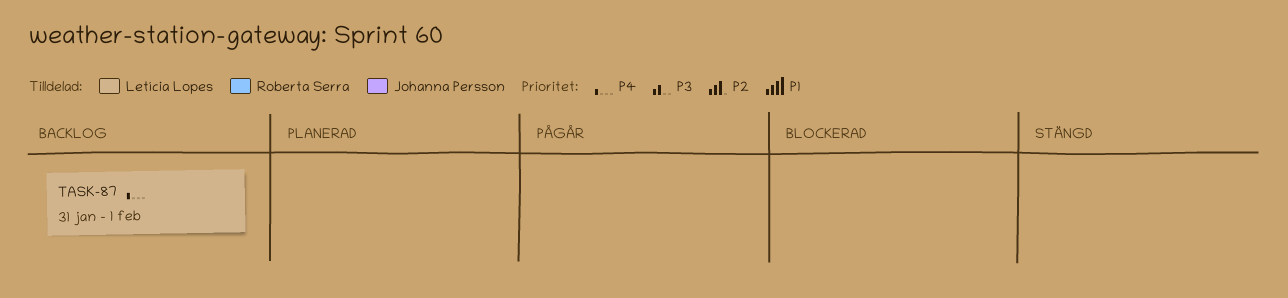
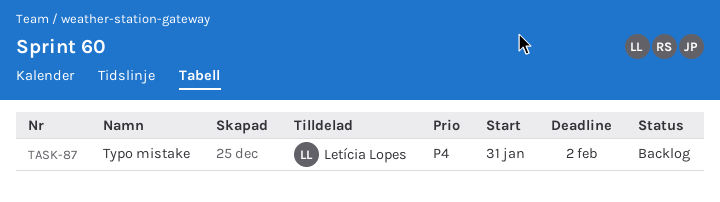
TASK-87, due: Feb 1 -> Feb 2

